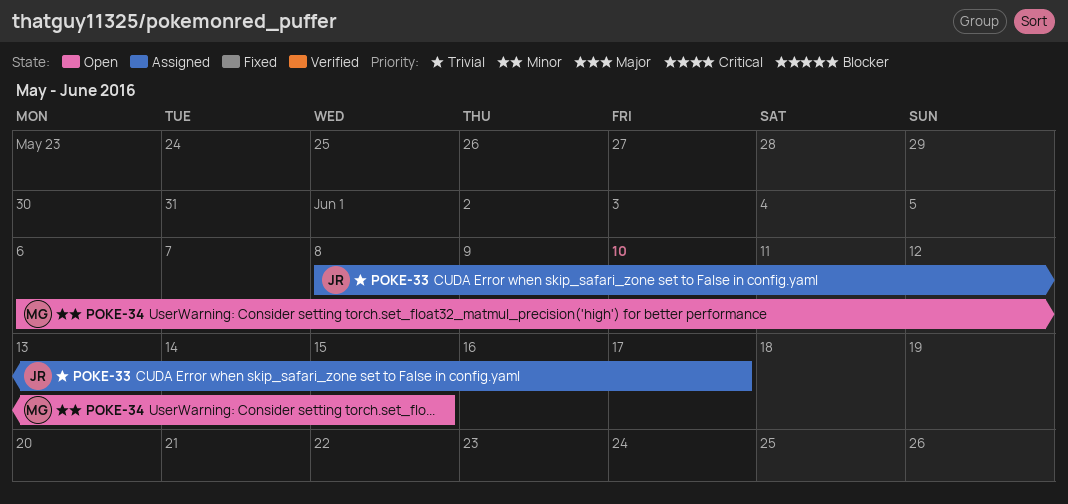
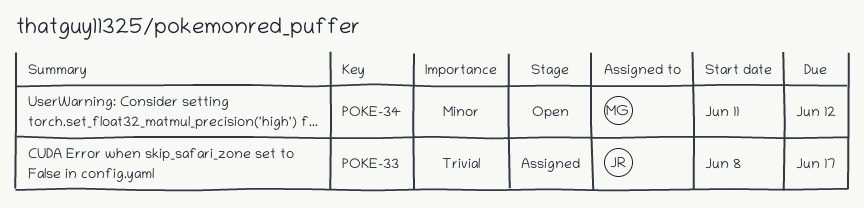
POKE-34, start: Jun 6 -> Jun 11
POKE-34, due: Jun 15 -> Jun 12

